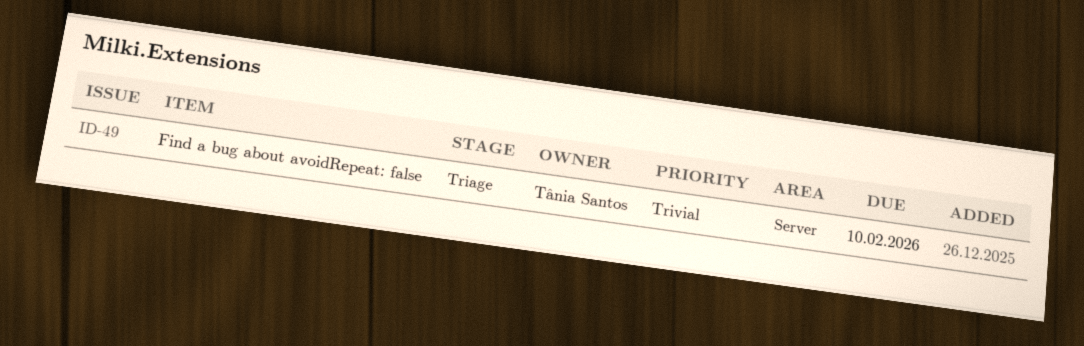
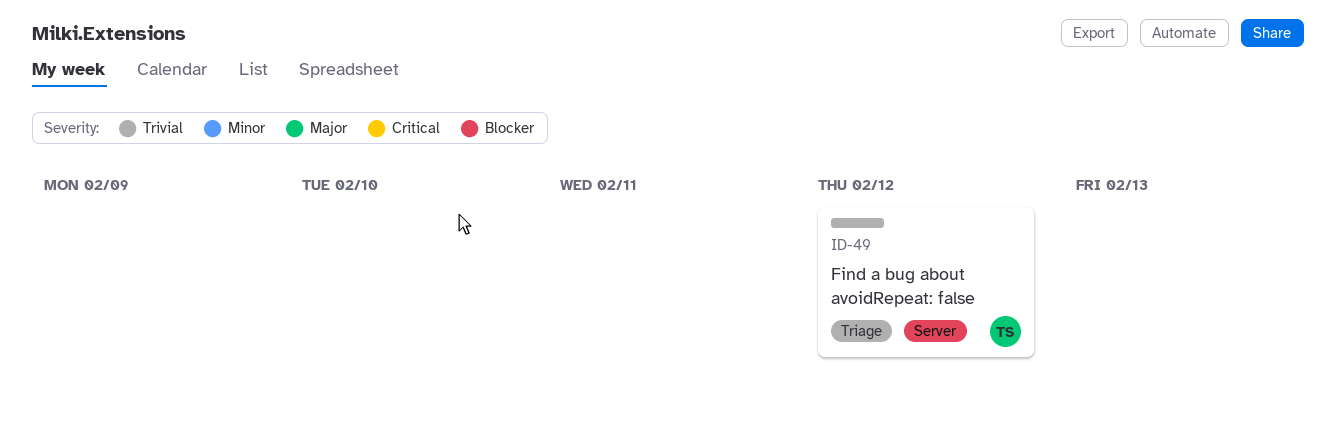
ID-49, due: Feb 10 -> Feb 12

